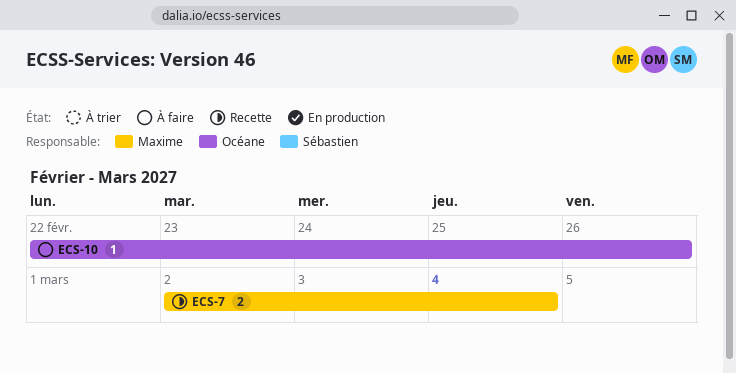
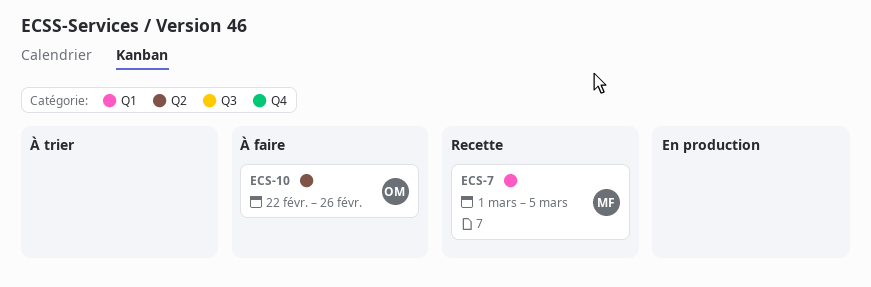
ECS-7, start: Mar 2 -> Mar 1
ECS-7, due: Mar 4 -> Mar 5

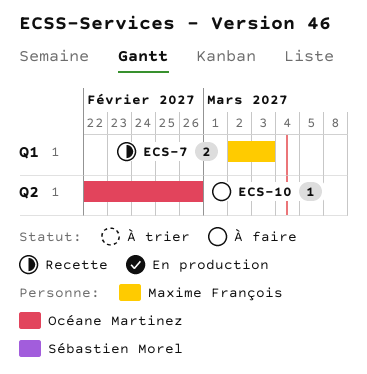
ECS-7, start: Mar 1 -> Mar 2
ECS-7, due: Mar 5 -> Mar 3

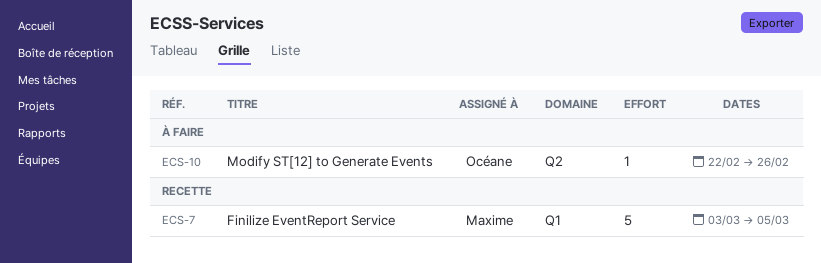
ECS-7, estimate: 2 -> 5
ECS-7, start: Mar 2 -> Mar 3
ECS-7, due: Mar 3 -> Mar 5

